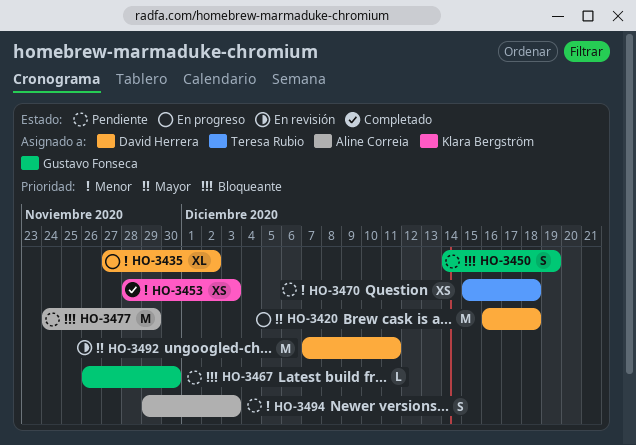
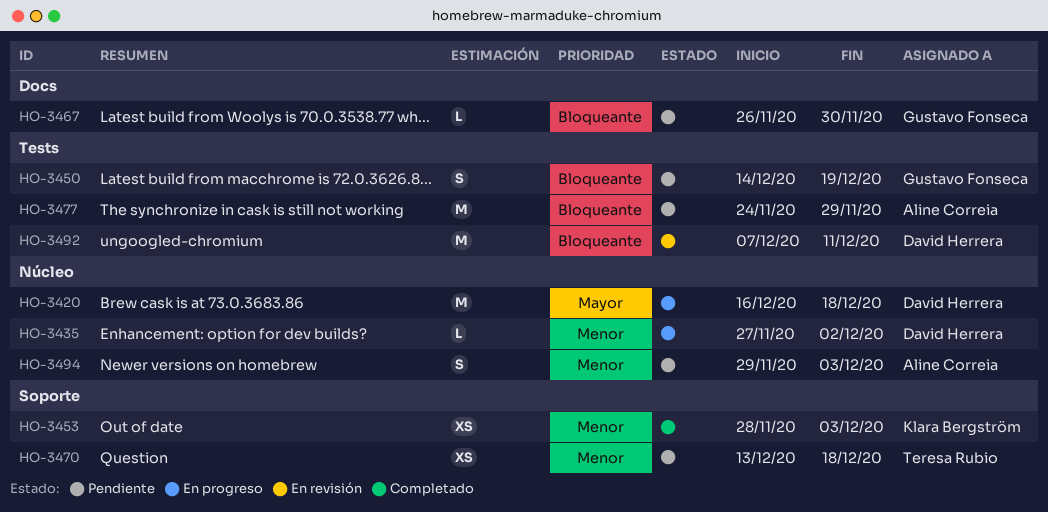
HO-3435, estimate: XL -> L
HO-3470, start: Dec 15 -> Dec 13
HO-3492, priority: Mayor -> Bloqueante

